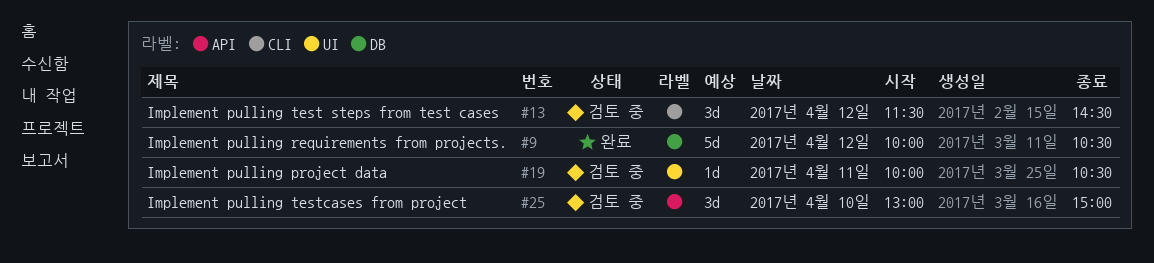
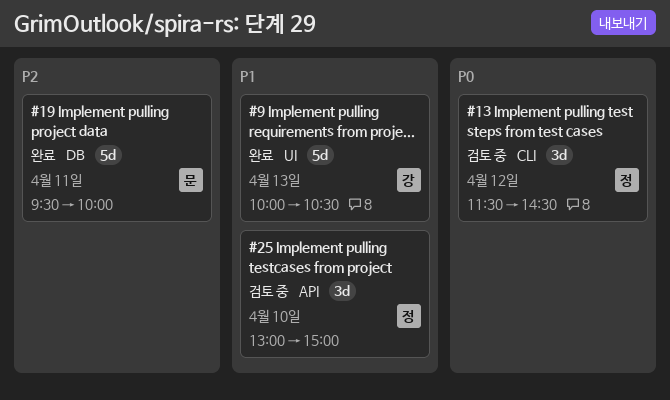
#9, label: DB -> UI
#9, day: Apr 12 -> Apr 13
#19, status: 검토 중 -> 완료
#19, label: UI -> DB
#19, estimate: 1d -> 5d
#19, begins: 10:00 -> 09:30
#19, ends: 10:30 -> 10:00

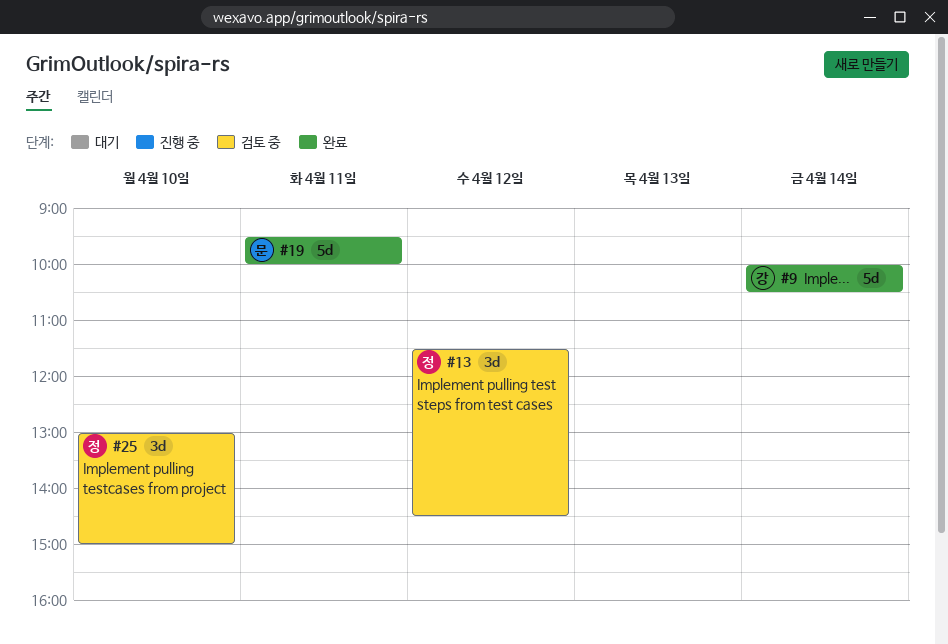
#9, day: Apr 13 -> Apr 14

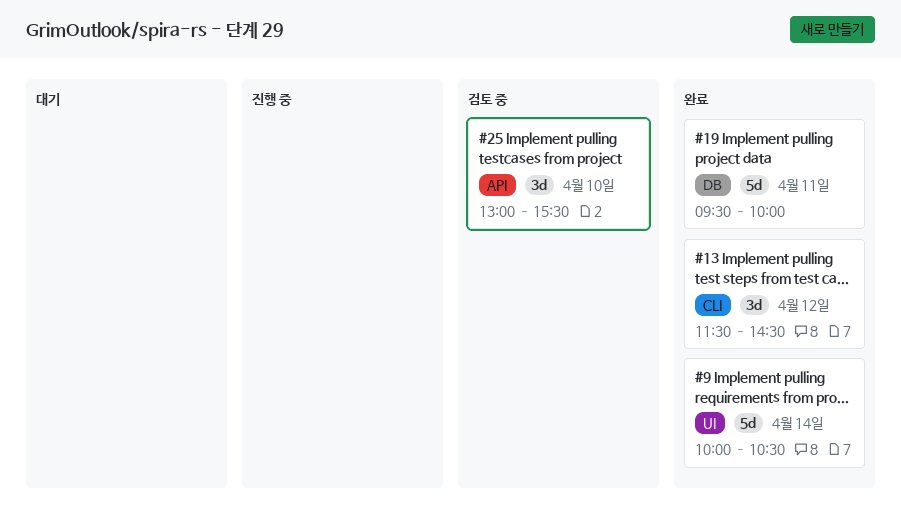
#13, status: 검토 중 -> 완료
#25, ends: 15:00 -> 15:30

